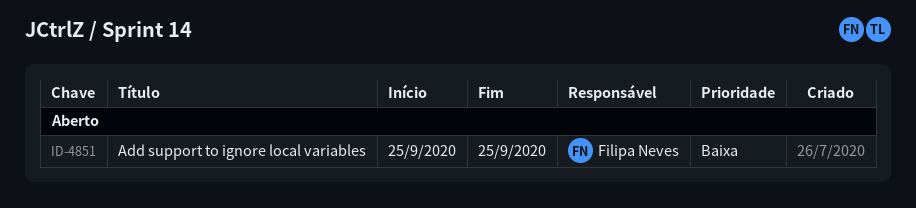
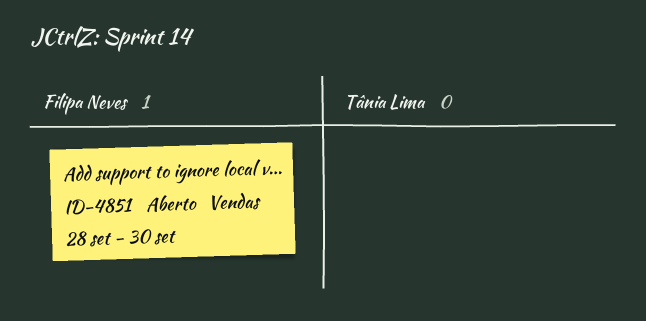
ID-4851, start: Sep 25 -> Sep 28
ID-4851, due: Sep 25 -> Sep 30

